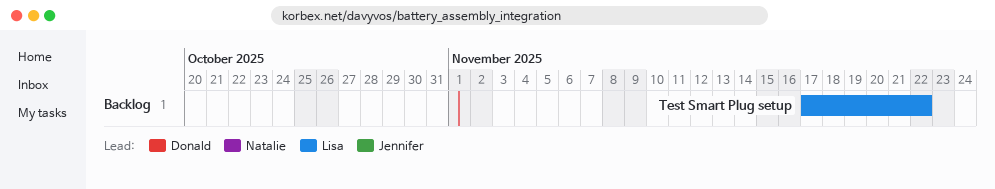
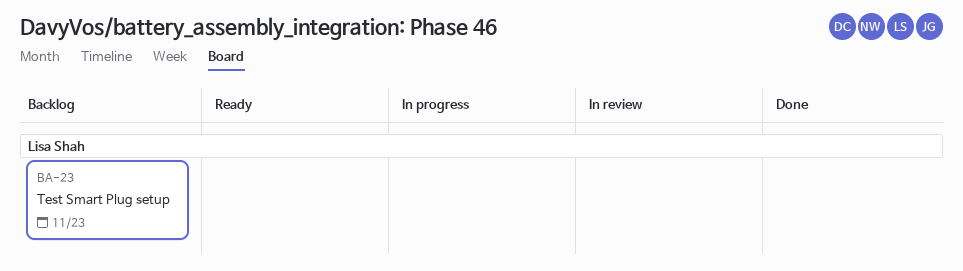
Test Smart Plug setup, due: Nov 22 -> Nov 23

